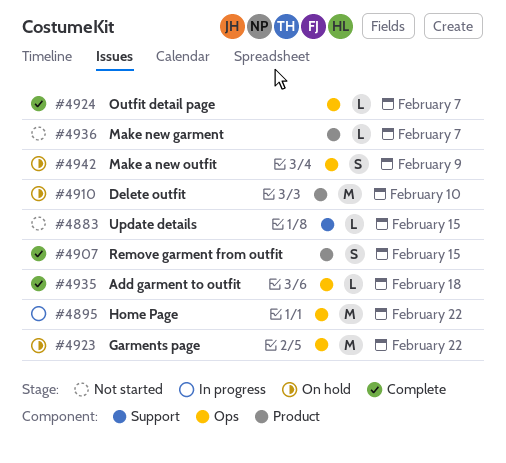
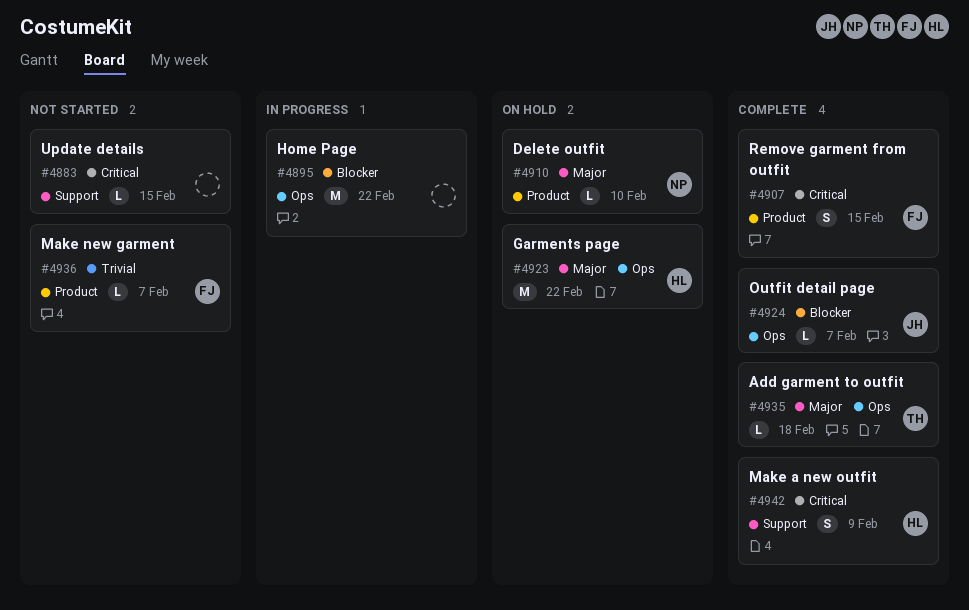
#4910, estimate: M -> L
#4942, status: On hold -> Complete
#4942, label: Ops -> Support

